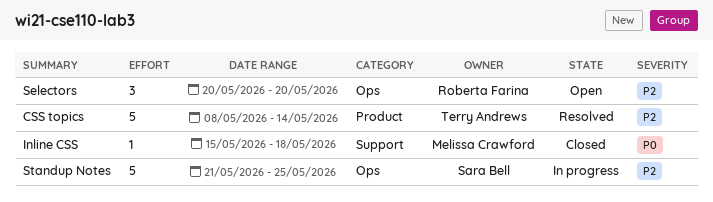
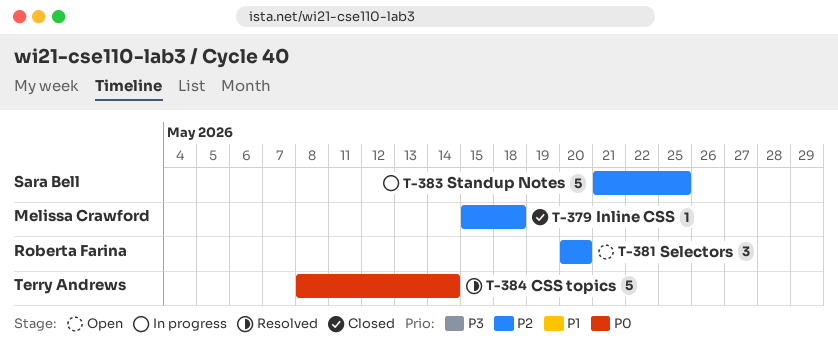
CSS topics, priority: P2 -> P0
Inline CSS, priority: P0 -> P2

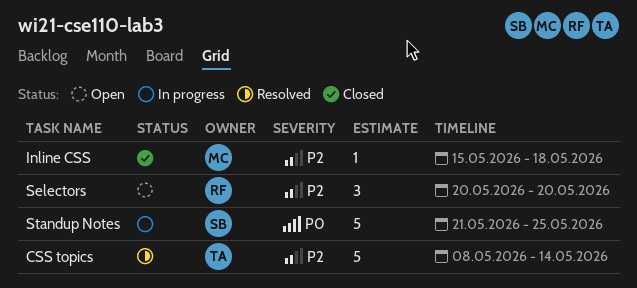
CSS topics, priority: P0 -> P2
Standup Notes, priority: P2 -> P0

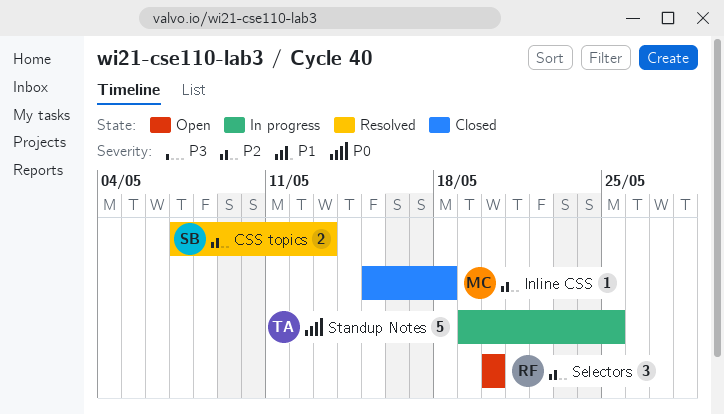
CSS topics, owner: TA -> SB
CSS topics, estimate: 5 -> 2
CSS topics, start: May 8 -> May 7
CSS topics, due: May 14 -> May 13
Standup Notes, owner: SB -> TA
Standup Notes, start: May 21 -> May 19

